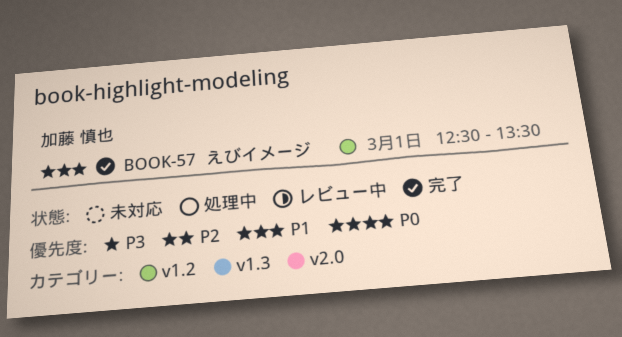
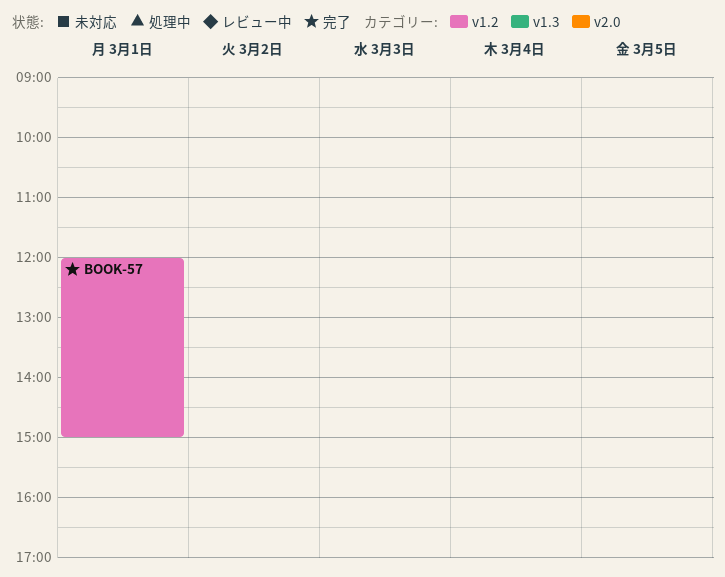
BOOK-57, begins: 12:30 -> 12:00
BOOK-57, ends: 13:30 -> 15:00

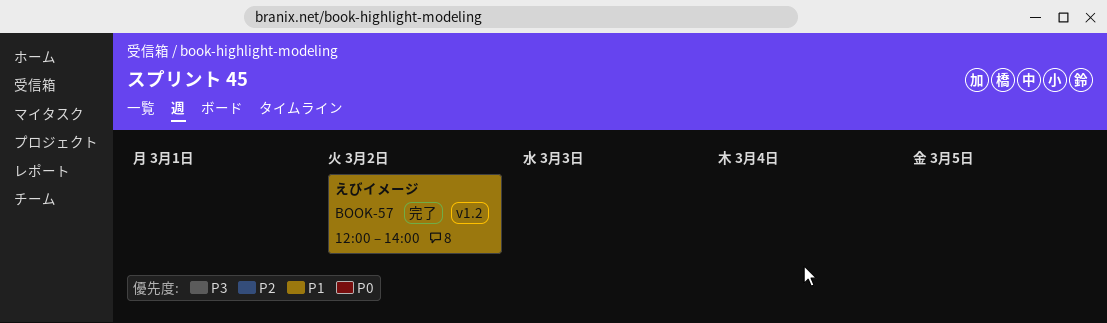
BOOK-57, day: Mar 1 -> Mar 2
BOOK-57, ends: 15:00 -> 14:00

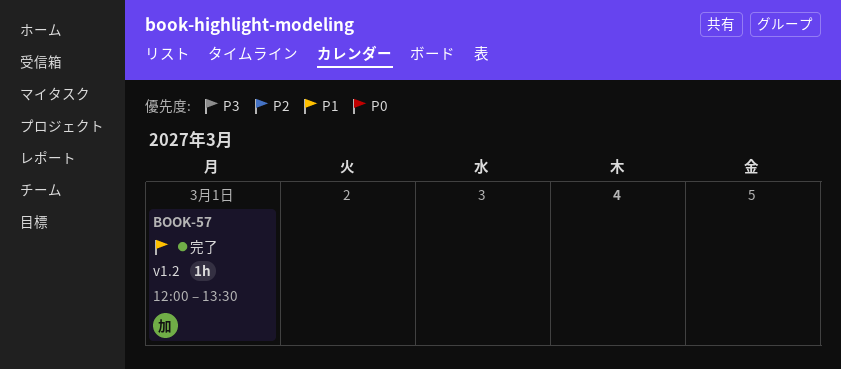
BOOK-57, day: Mar 2 -> Mar 1
BOOK-57, ends: 14:00 -> 13:30

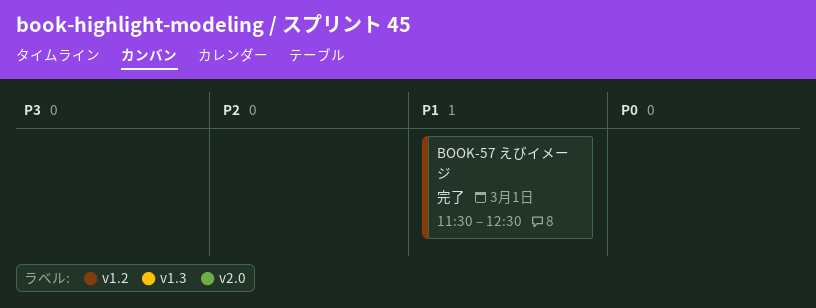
BOOK-57, begins: 12:00 -> 11:30
BOOK-57, ends: 13:30 -> 12:30

